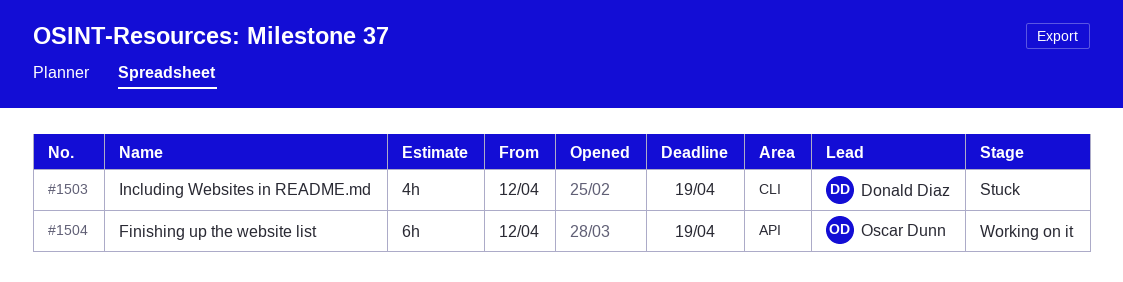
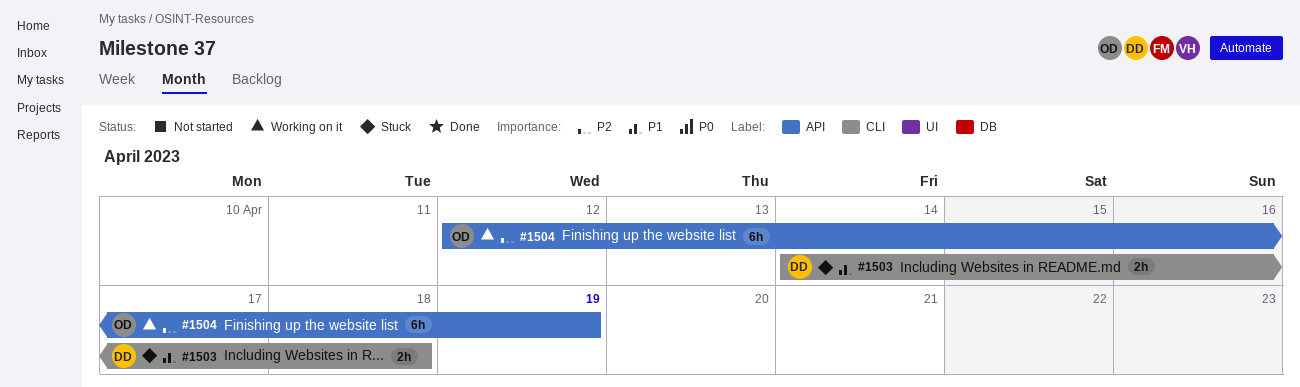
#1503, estimate: 4h -> 2h
#1503, start: Apr 12 -> Apr 14
#1503, due: Apr 19 -> Apr 18

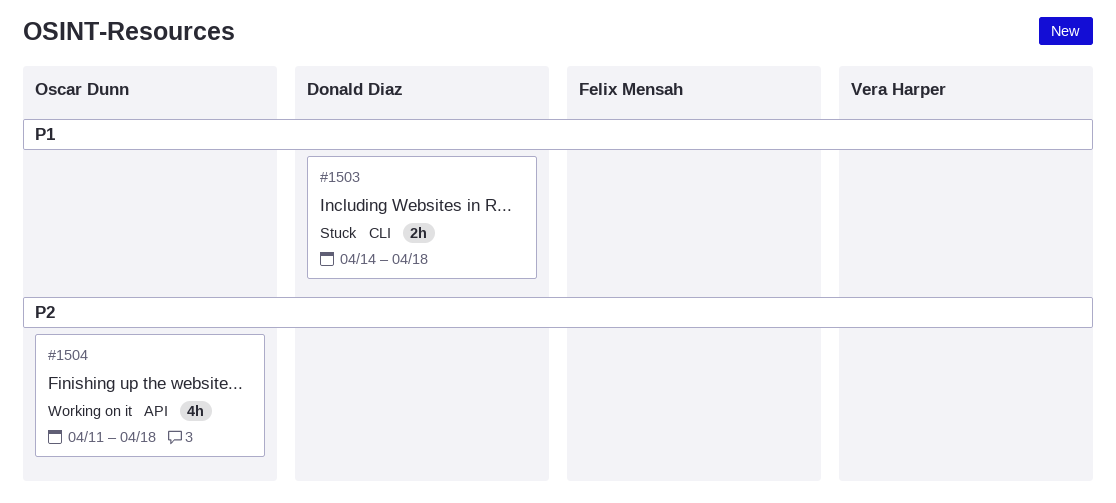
#1504, estimate: 6h -> 4h
#1504, start: Apr 12 -> Apr 11
#1504, due: Apr 19 -> Apr 18

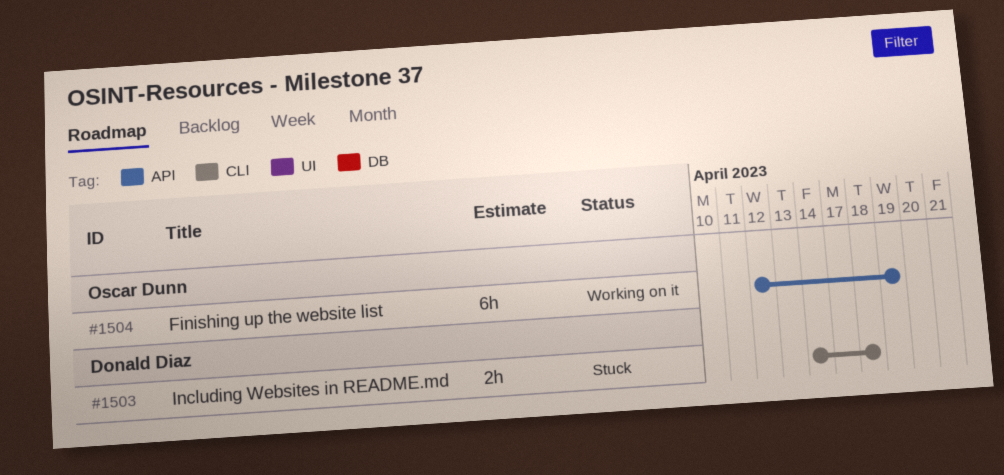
#1504, estimate: 4h -> 6h
#1504, start: Apr 11 -> Apr 12
#1504, due: Apr 18 -> Apr 19

